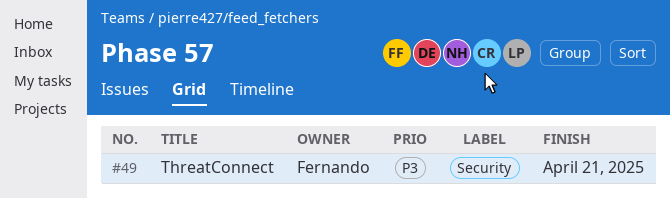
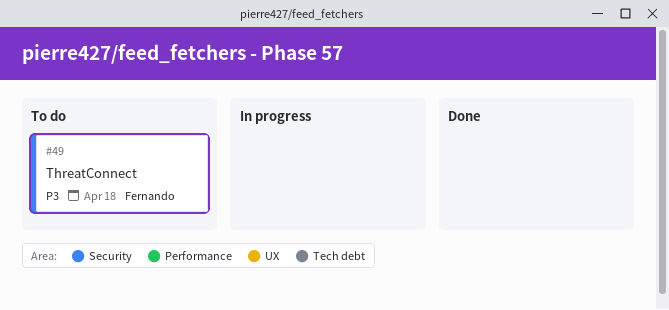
#49, due: Apr 21 -> Apr 18

